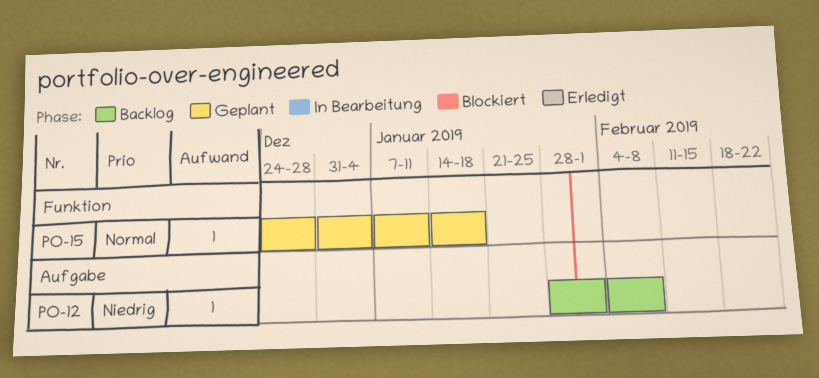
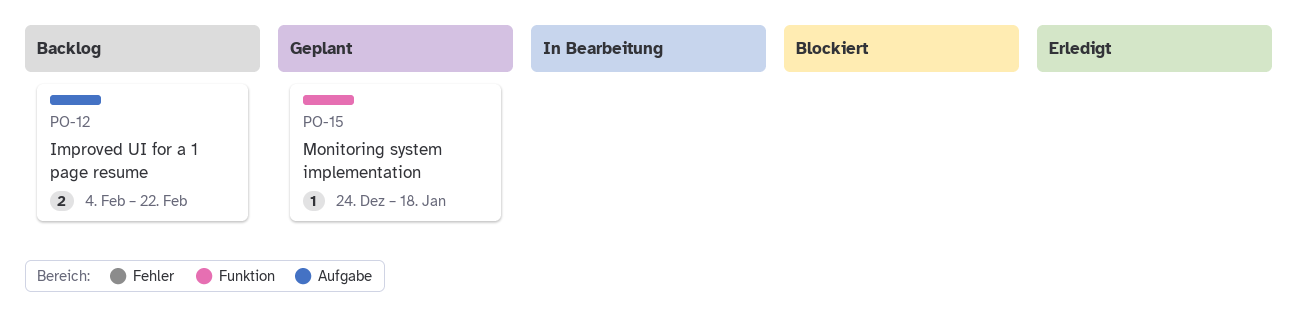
PO-12, estimate: 1 -> 2
PO-12, start: Jan 28 -> Feb 4
PO-12, due: Feb 8 -> Feb 22

